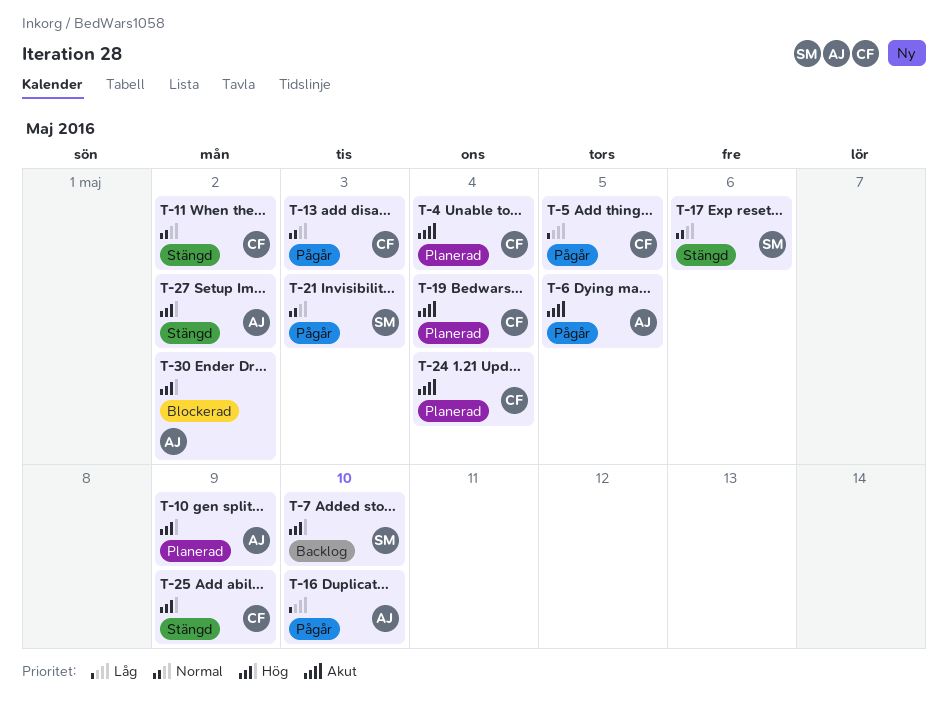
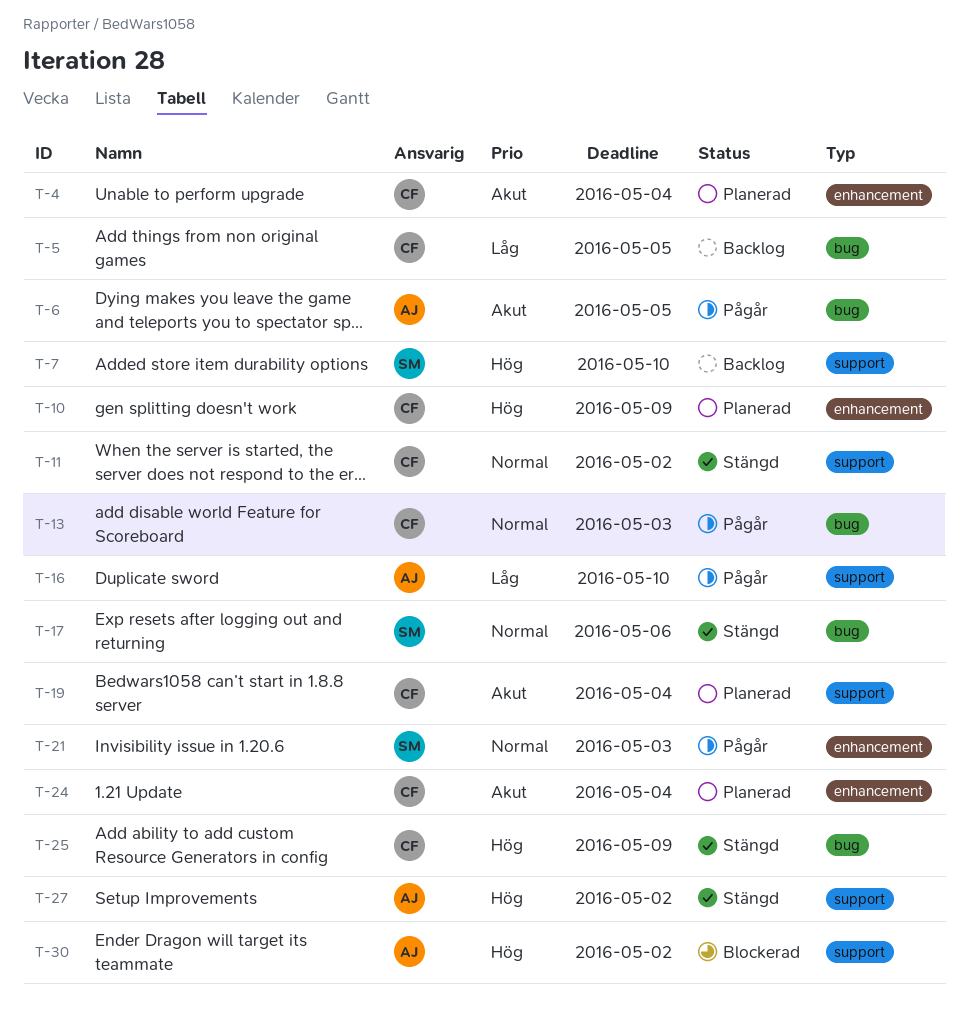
T-5, status: Pågår -> Backlog
T-10, owner: AJ -> CF

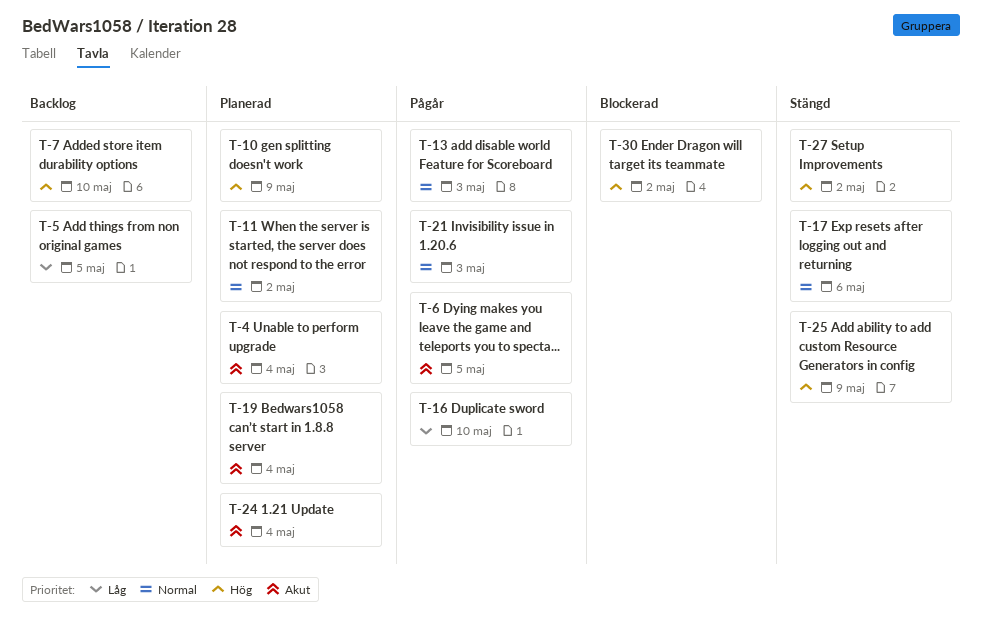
T-11, status: Stängd -> Planerad

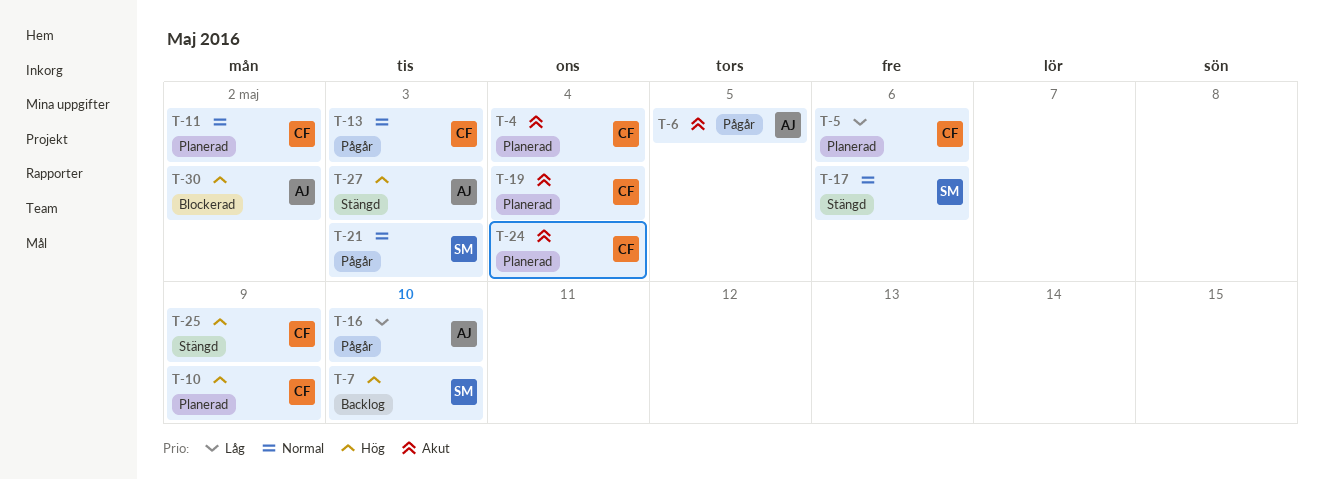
T-5, status: Backlog -> Planerad
T-5, due: May 5 -> May 6
T-27, due: May 2 -> May 3

